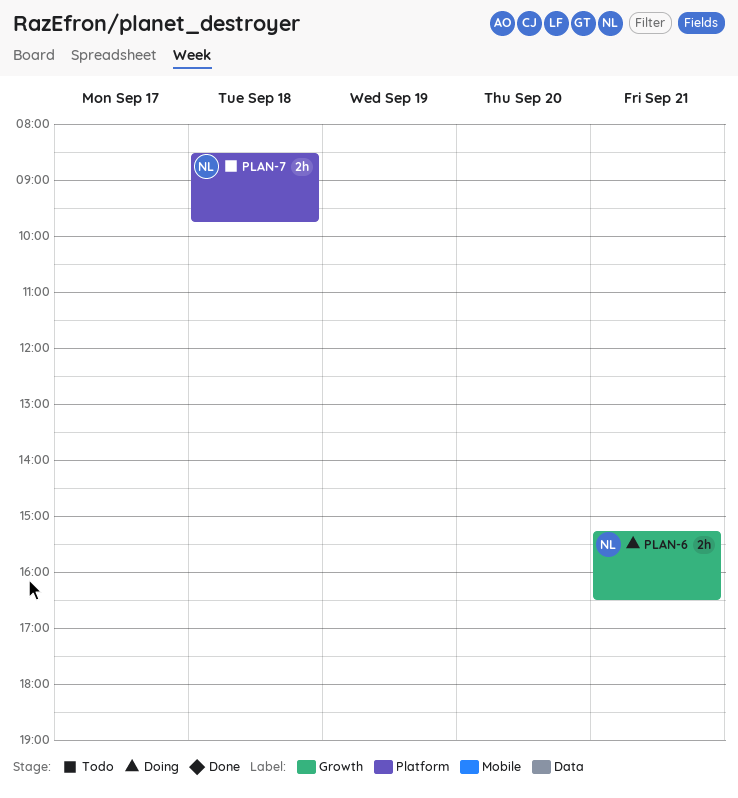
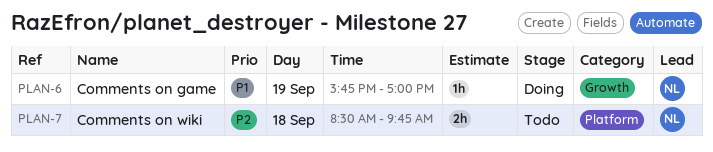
PLAN-6, estimate: 2h -> 1h
PLAN-6, day: Sep 21 -> Sep 19
PLAN-6, begins: 15:15 -> 15:45
PLAN-6, ends: 16:30 -> 17:00

